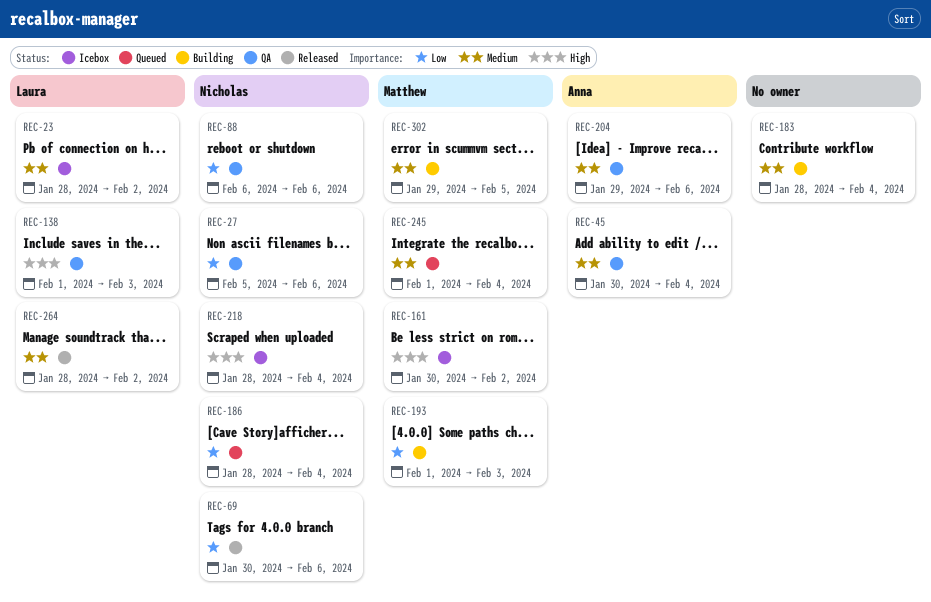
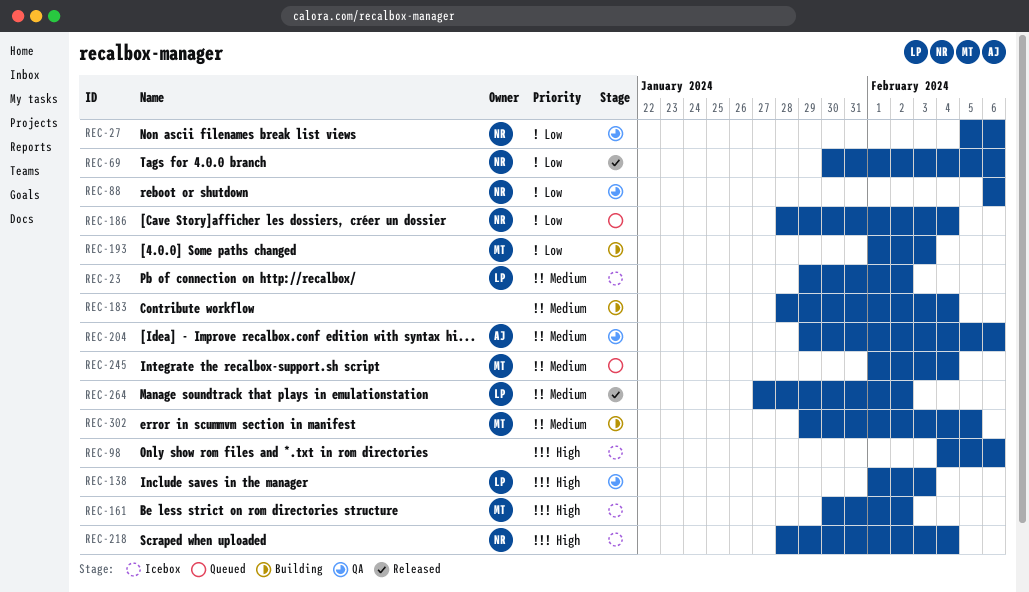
REC-23, start: Jan 28 -> Jan 29
REC-45: present -> none
REC-98: none -> present
REC-264, start: Jan 28 -> Jan 27

